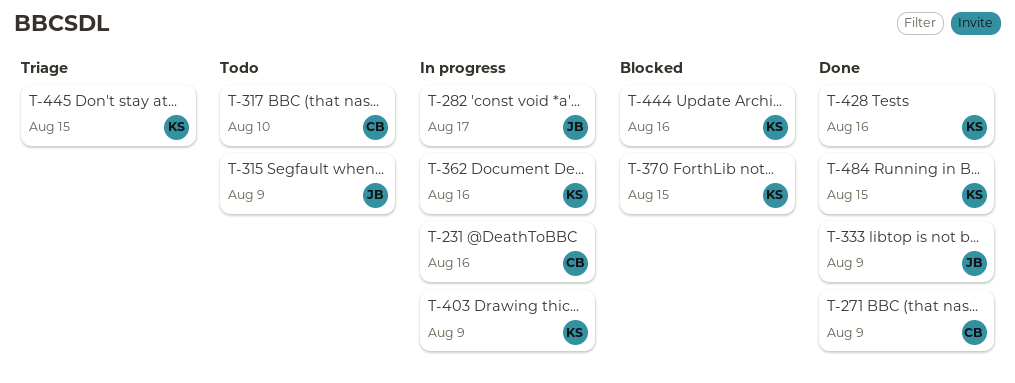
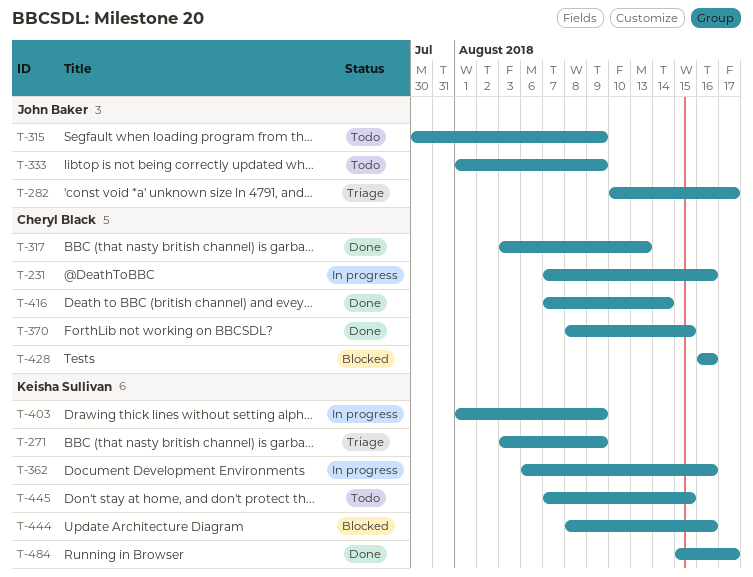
T-271, status: Done -> Triage
T-271, owner: Cheryl Black -> Keisha Sullivan
T-282, status: In progress -> Triage
T-317, status: Todo -> Done
T-317, due: Aug 10 -> Aug 13
T-333, status: Done -> Todo
T-370, status: Blocked -> Done
T-370, owner: Keisha Sullivan -> Cheryl Black
T-416: none -> present
T-428, status: Done -> Blocked
T-428, owner: Keisha Sullivan -> Cheryl Black
T-445, status: Triage -> Todo
T-484, due: Aug 15 -> Aug 17

